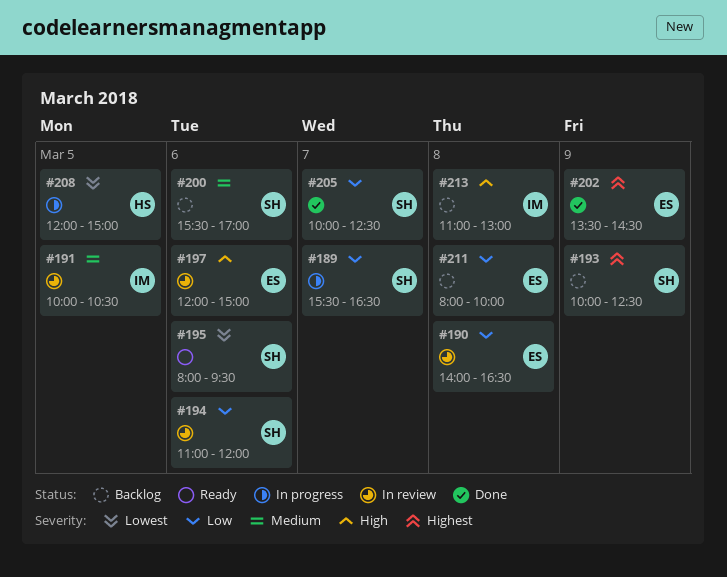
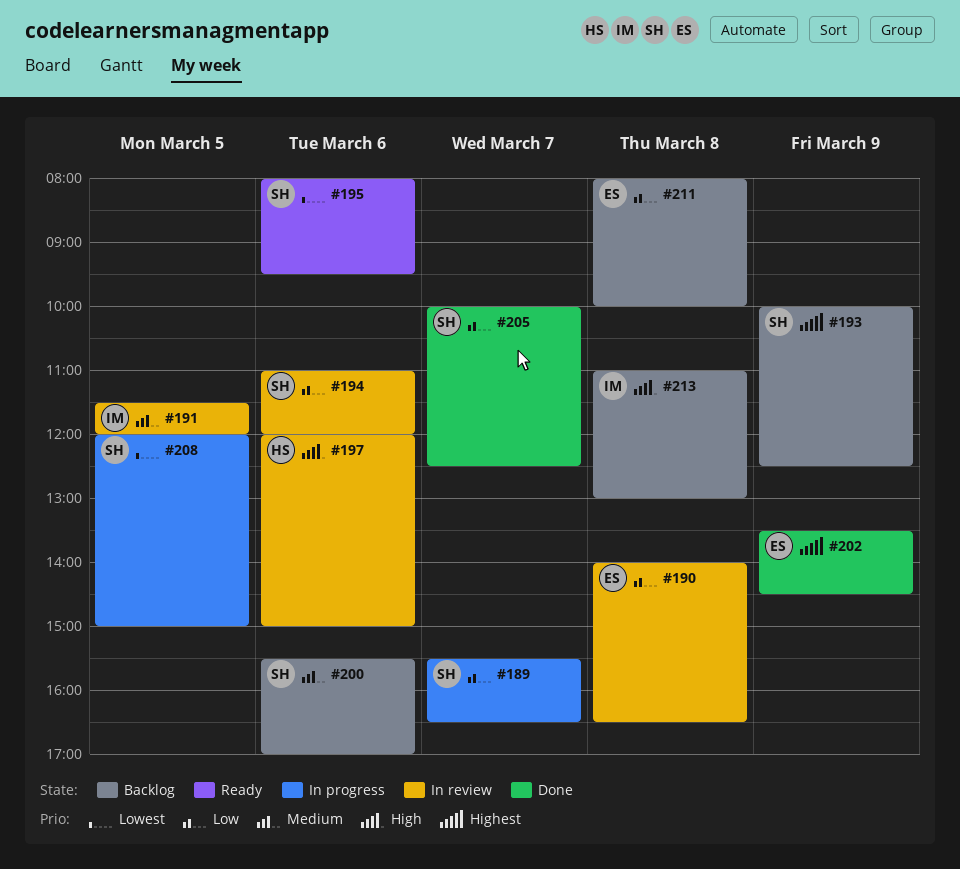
#191, begins: 10:00 -> 11:30
#191, ends: 10:30 -> 12:00
#197, owner: ES -> HS
#208, owner: HS -> SH

